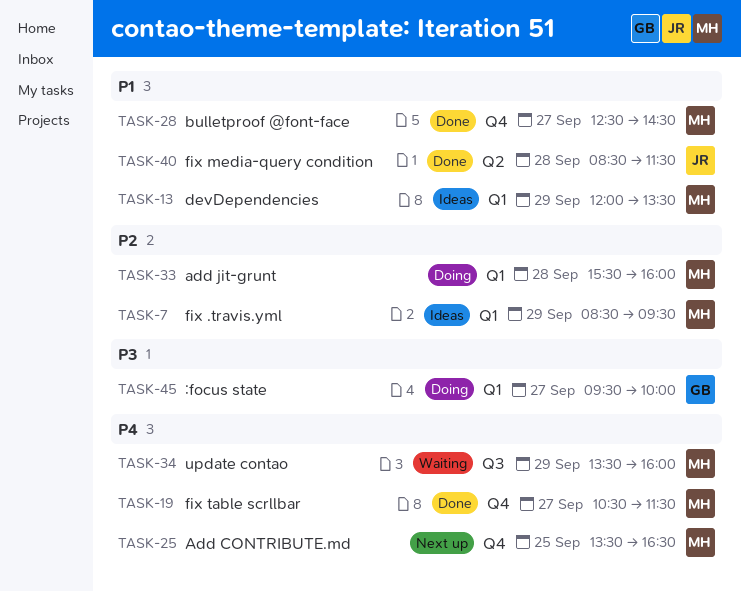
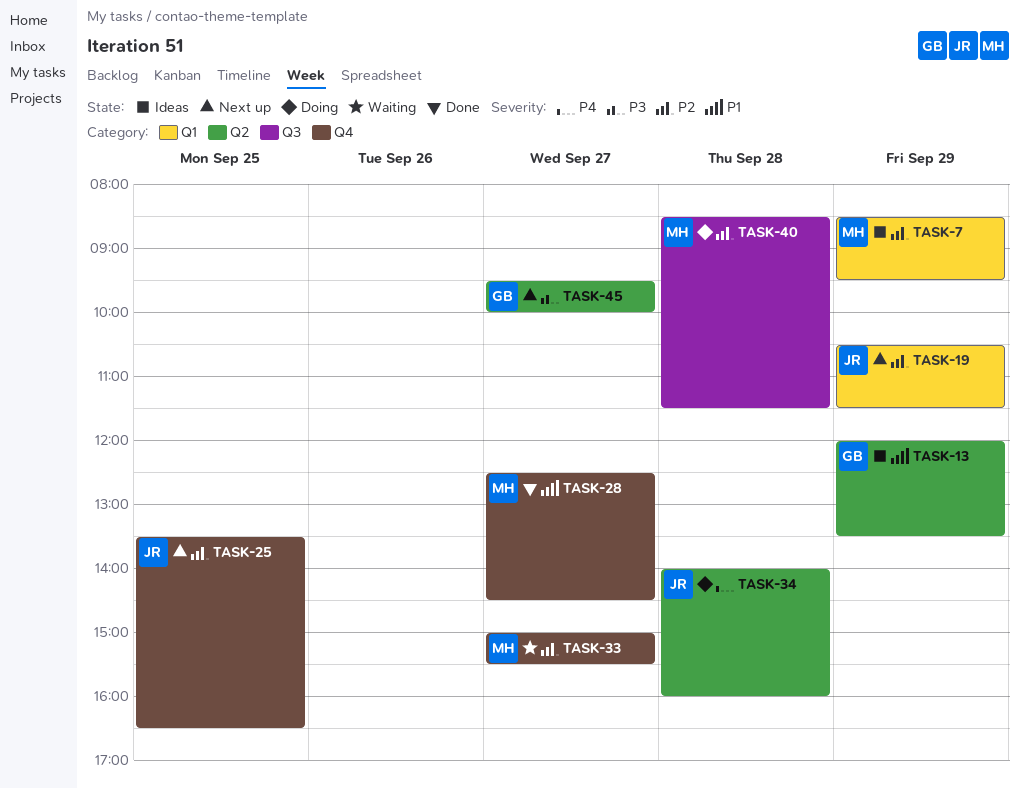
TASK-13, owner: MH -> GB
TASK-13, label: Q1 -> Q2
TASK-19, status: Done -> Next up
TASK-19, owner: MH -> JR
TASK-19, priority: P4 -> P2
TASK-19, label: Q4 -> Q1
TASK-19, day: Sep 27 -> Sep 29
TASK-25, owner: MH -> JR
TASK-25, priority: P4 -> P2
TASK-33, status: Doing -> Waiting
TASK-33, label: Q1 -> Q4
TASK-33, day: Sep 28 -> Sep 27
TASK-33, begins: 15:30 -> 15:00
TASK-33, ends: 16:00 -> 15:30
TASK-34, status: Waiting -> Doing
TASK-34, owner: MH -> JR
TASK-34, label: Q3 -> Q2
TASK-34, day: Sep 29 -> Sep 28
TASK-34, begins: 13:30 -> 14:00
TASK-40, status: Done -> Doing
TASK-40, owner: JR -> MH
TASK-40, priority: P1 -> P2
TASK-40, label: Q2 -> Q3
TASK-45, status: Doing -> Next up
TASK-45, label: Q1 -> Q2

